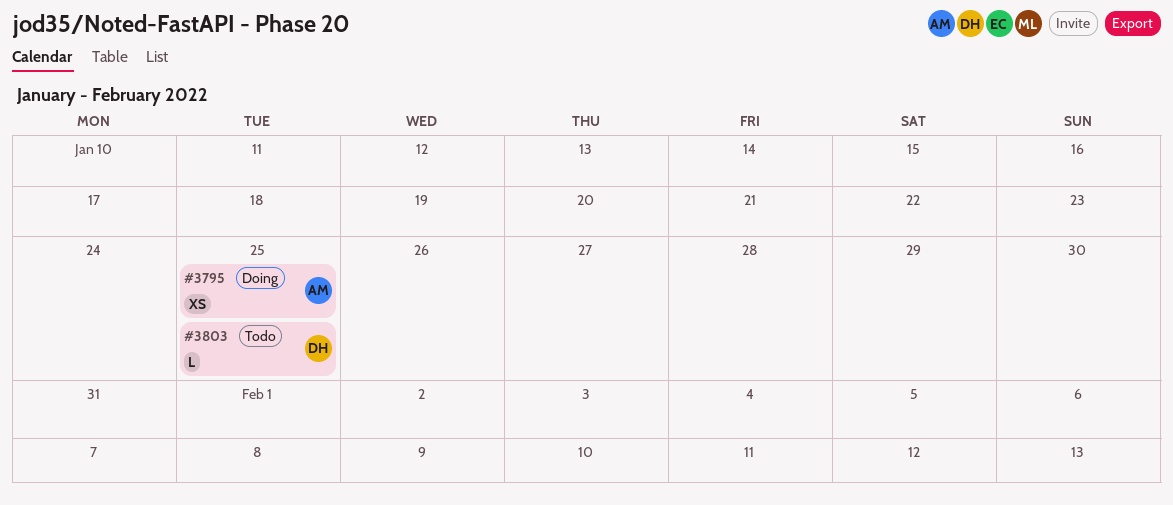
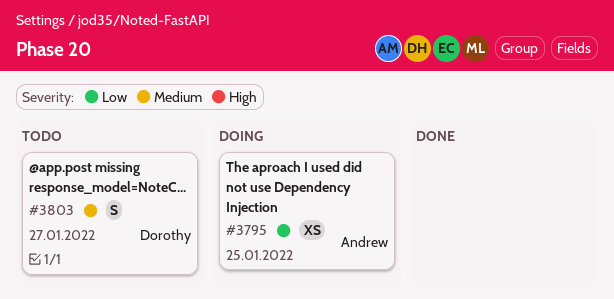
#3803, estimate: L -> S
#3803, due: Jan 25 -> Jan 27

